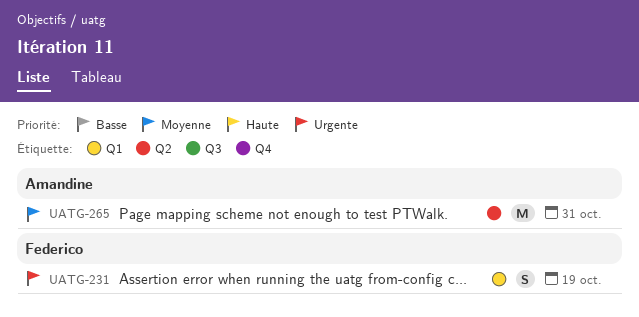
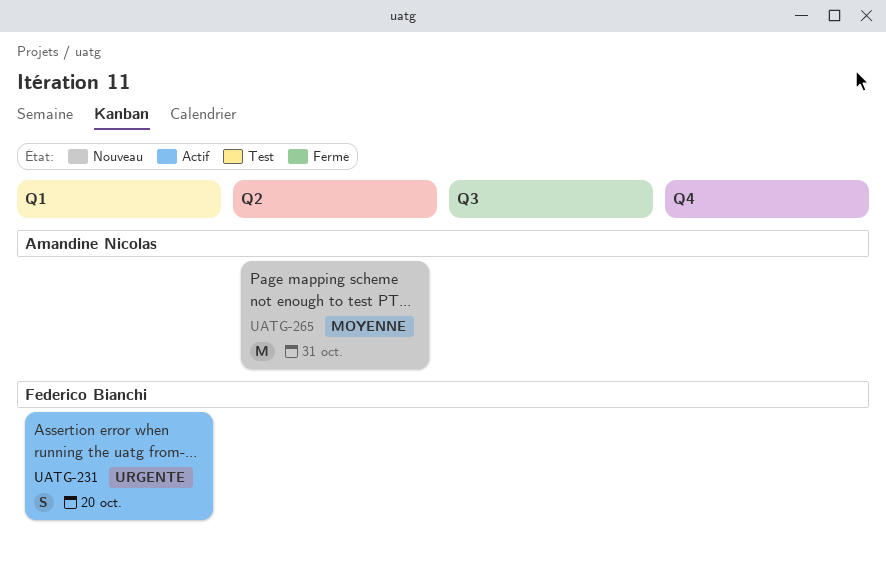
UATG-231, due: Oct 19 -> Oct 20

